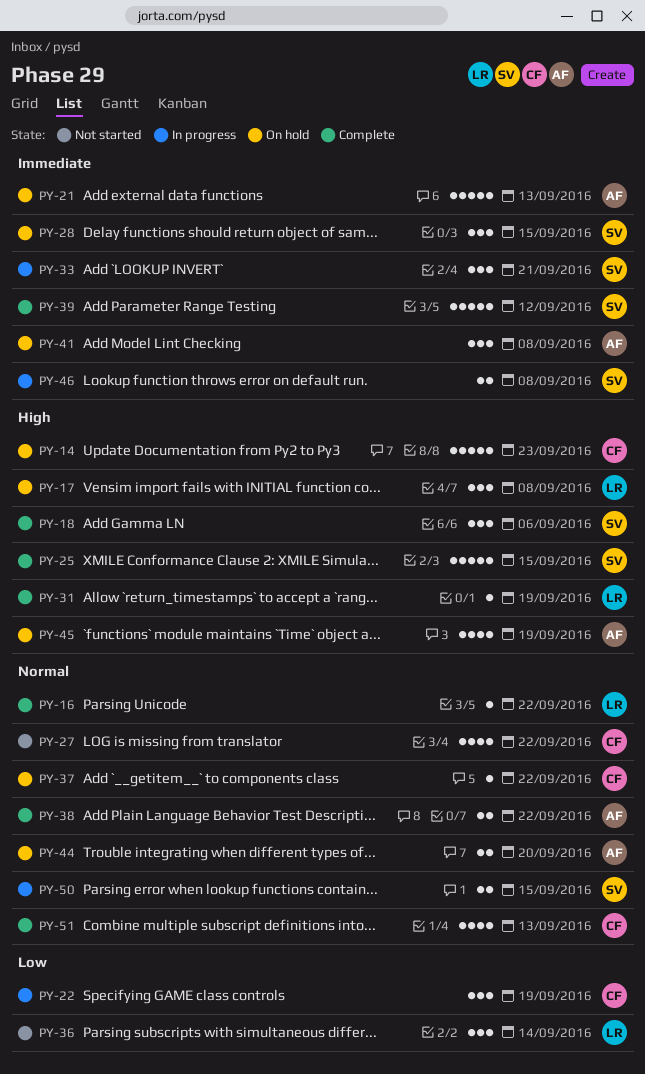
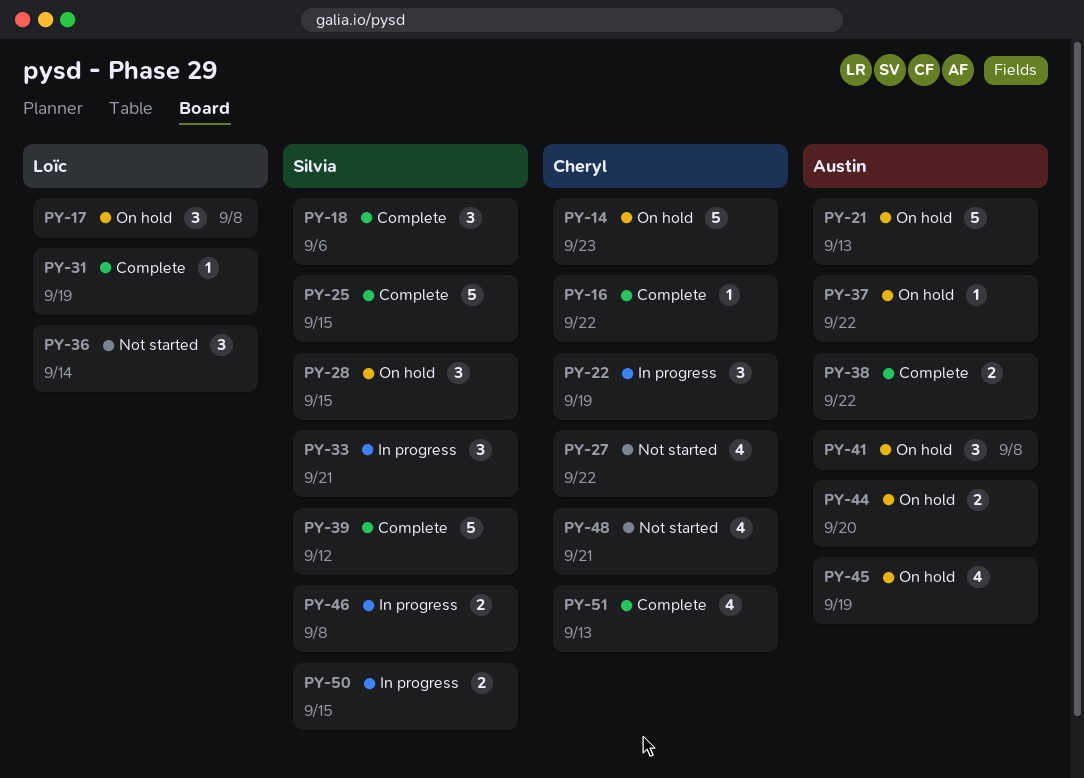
PY-16, owner: Loïc -> Cheryl
PY-37, owner: Cheryl -> Austin
PY-48: none -> present

